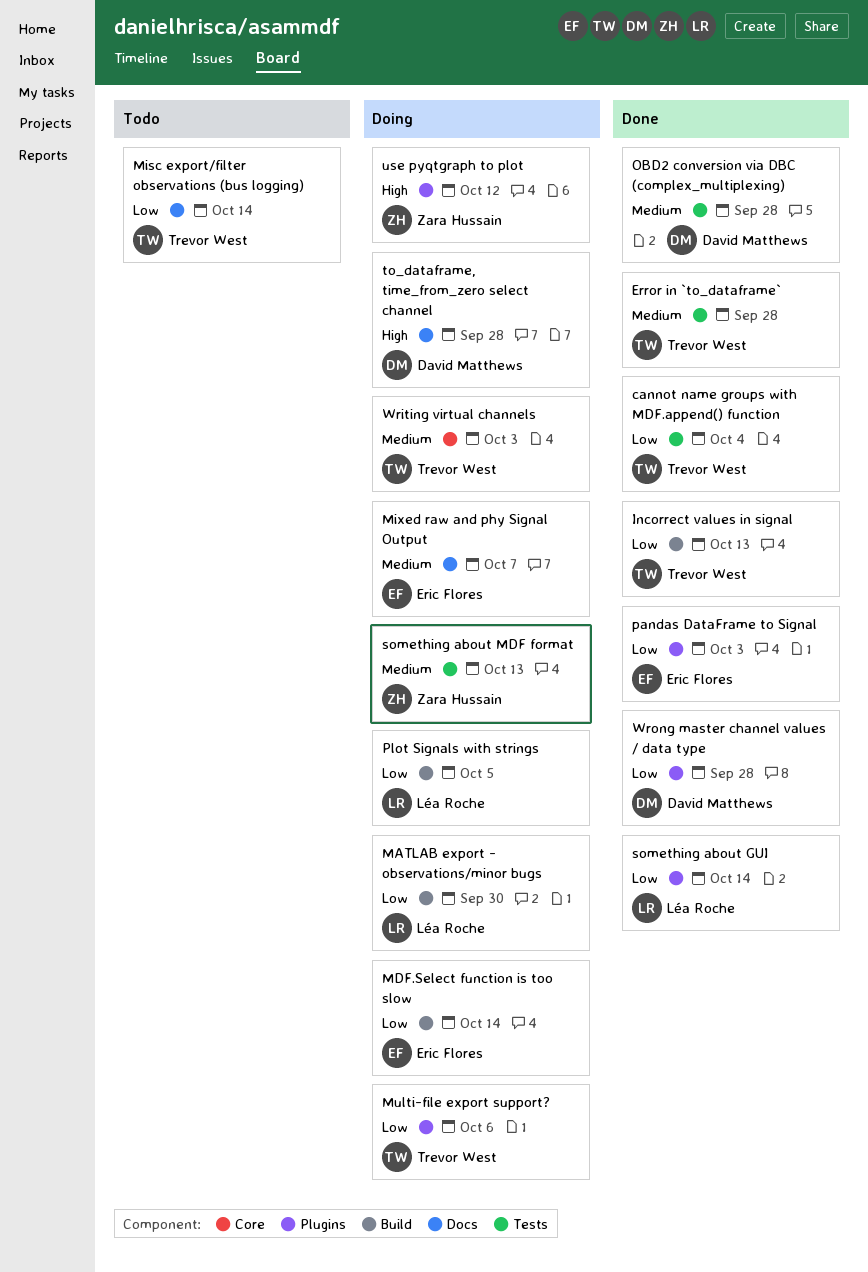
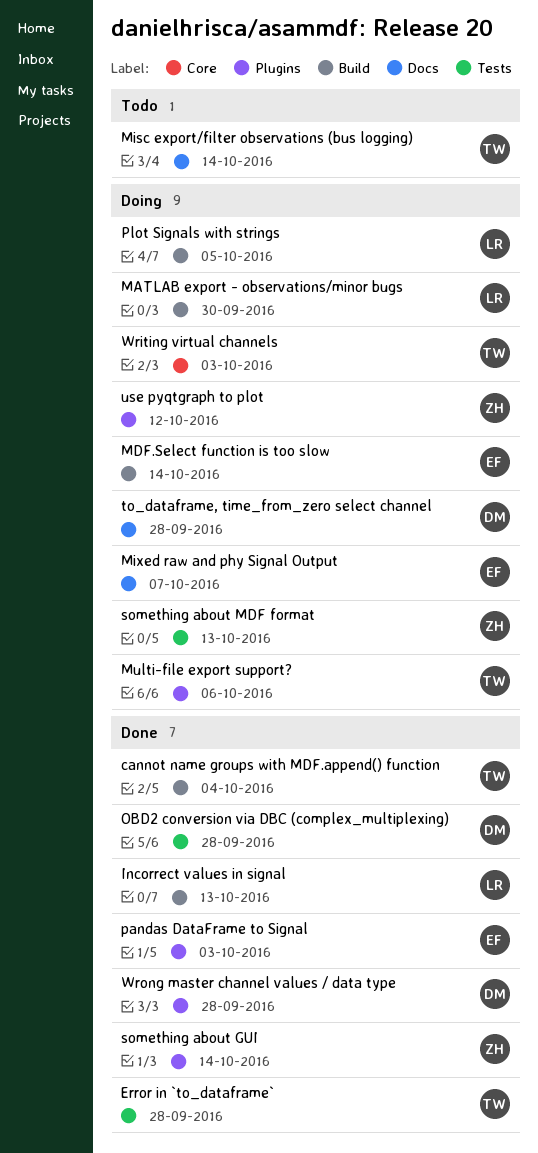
cannot name groups with MDF.append() function, label: Tests -> Build
Incorrect values in signal, owner: Trevor West -> Léa Roche
something about GUI, owner: Léa Roche -> Zara Hussain

